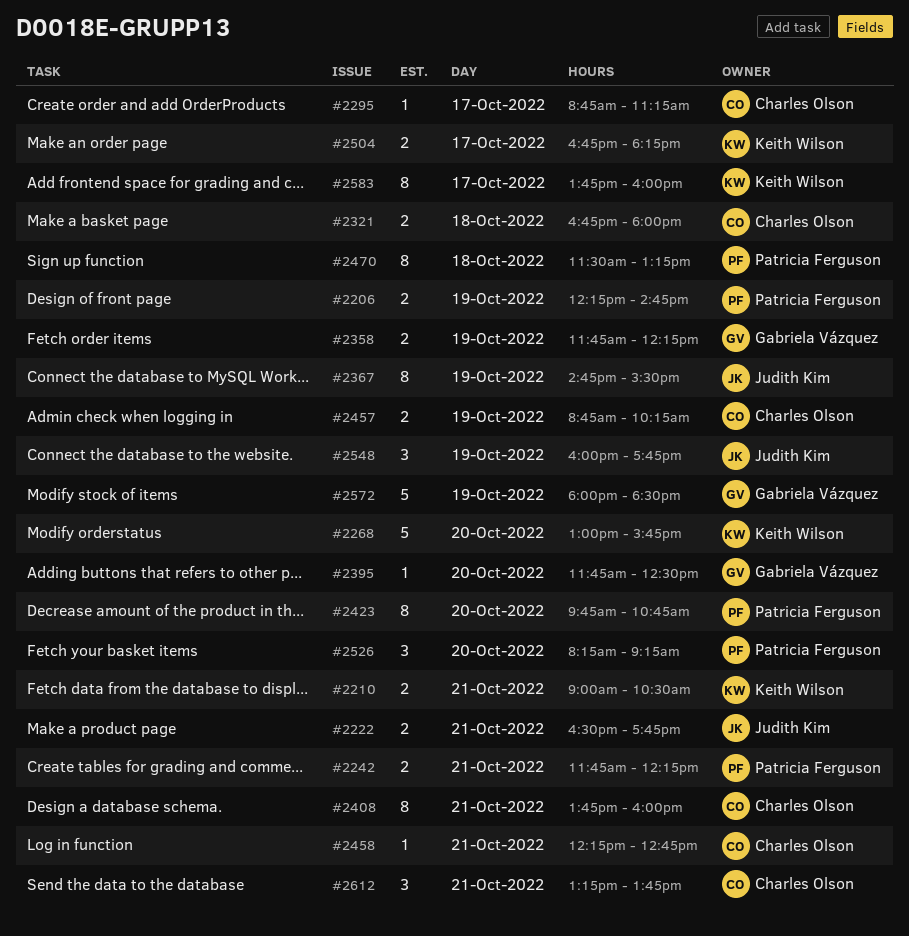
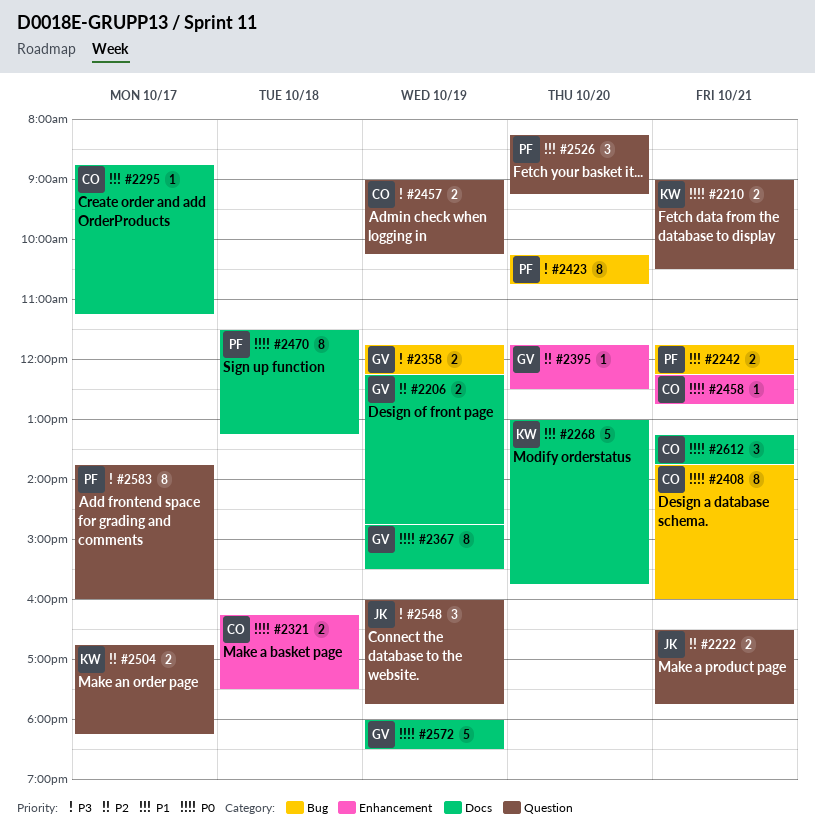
#2206, owner: Patricia Ferguson -> Gabriela Vázquez
#2321, begins: 16:45 -> 16:15
#2321, ends: 18:00 -> 17:30
#2367, owner: Judith Kim -> Gabriela Vázquez
#2423, begins: 09:45 -> 10:15
#2457, begins: 08:45 -> 09:00
#2583, owner: Keith Wilson -> Patricia Ferguson

